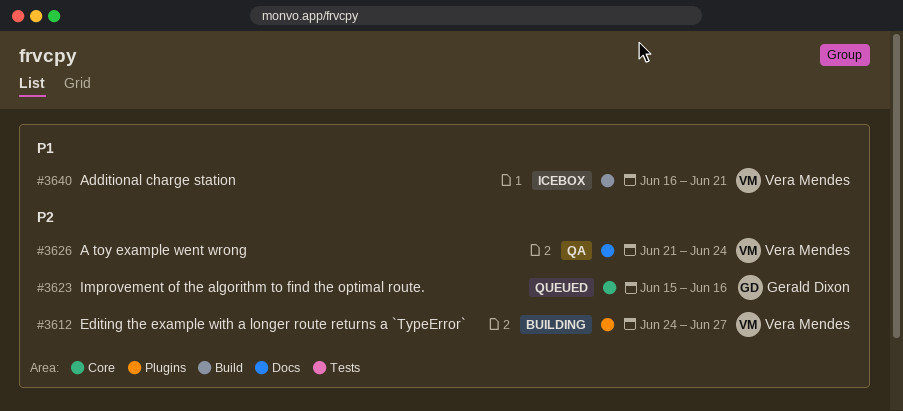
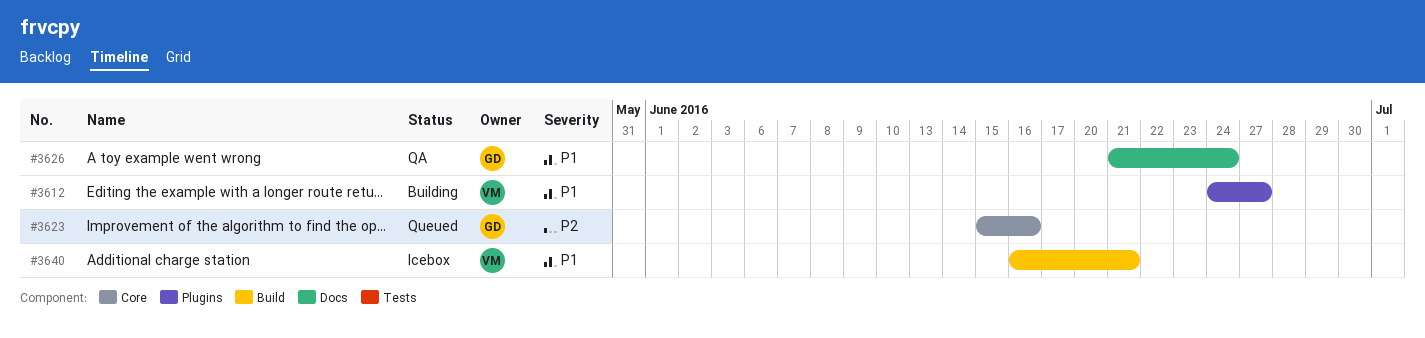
#3612, priority: P2 -> P1
#3626, owner: Vera Mendes -> Gerald Dixon
#3626, priority: P2 -> P1

